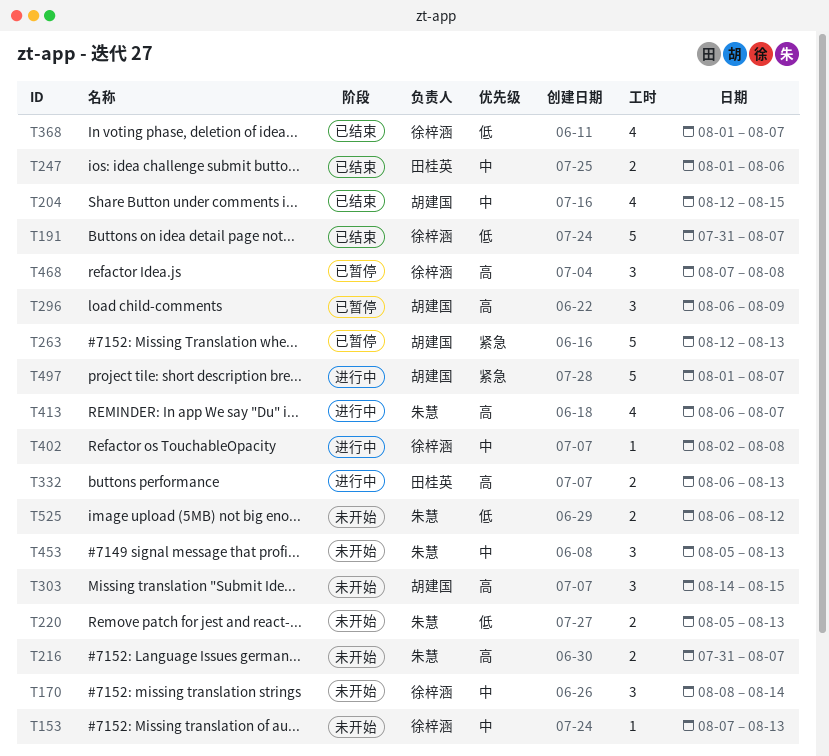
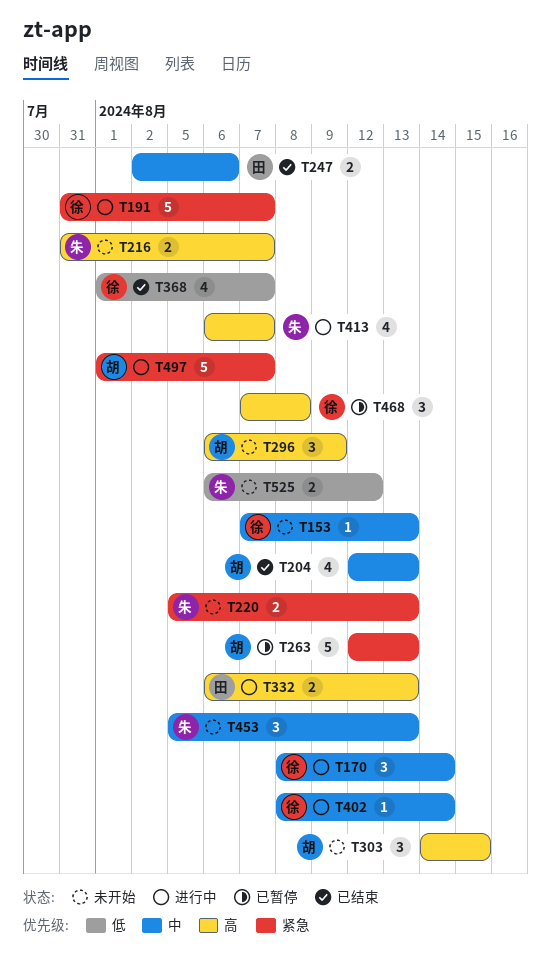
T170, status: 未开始 -> 进行中
T191, status: 已结束 -> 进行中
T191, priority: 低 -> 紧急
T204, due: Aug 15 -> Aug 13
T220, priority: 低 -> 紧急
T247, start: Aug 1 -> Aug 2
T296, status: 已暂停 -> 未开始
T402, start: Aug 2 -> Aug 8
T402, due: Aug 8 -> Aug 14

